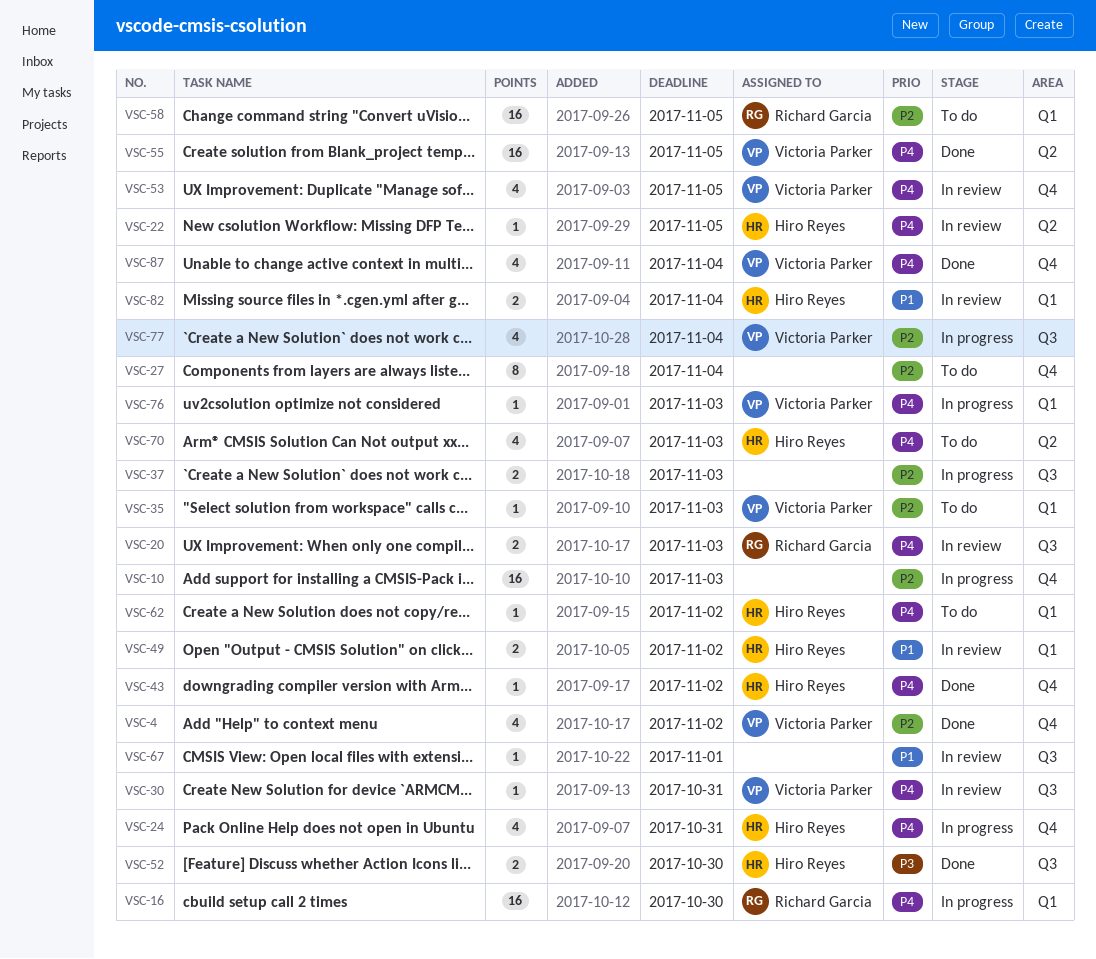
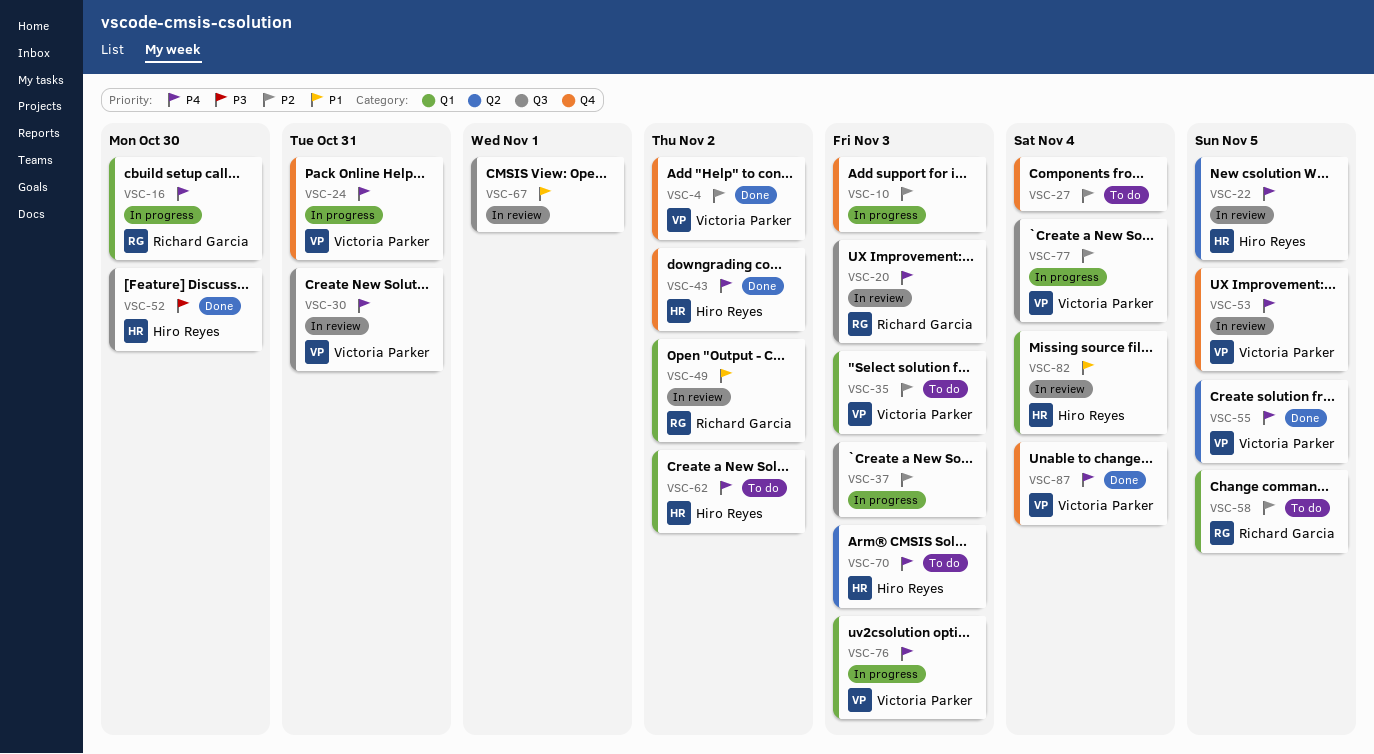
VSC-24, owner: Hiro Reyes -> Victoria Parker
VSC-49, owner: Hiro Reyes -> Richard Garcia

